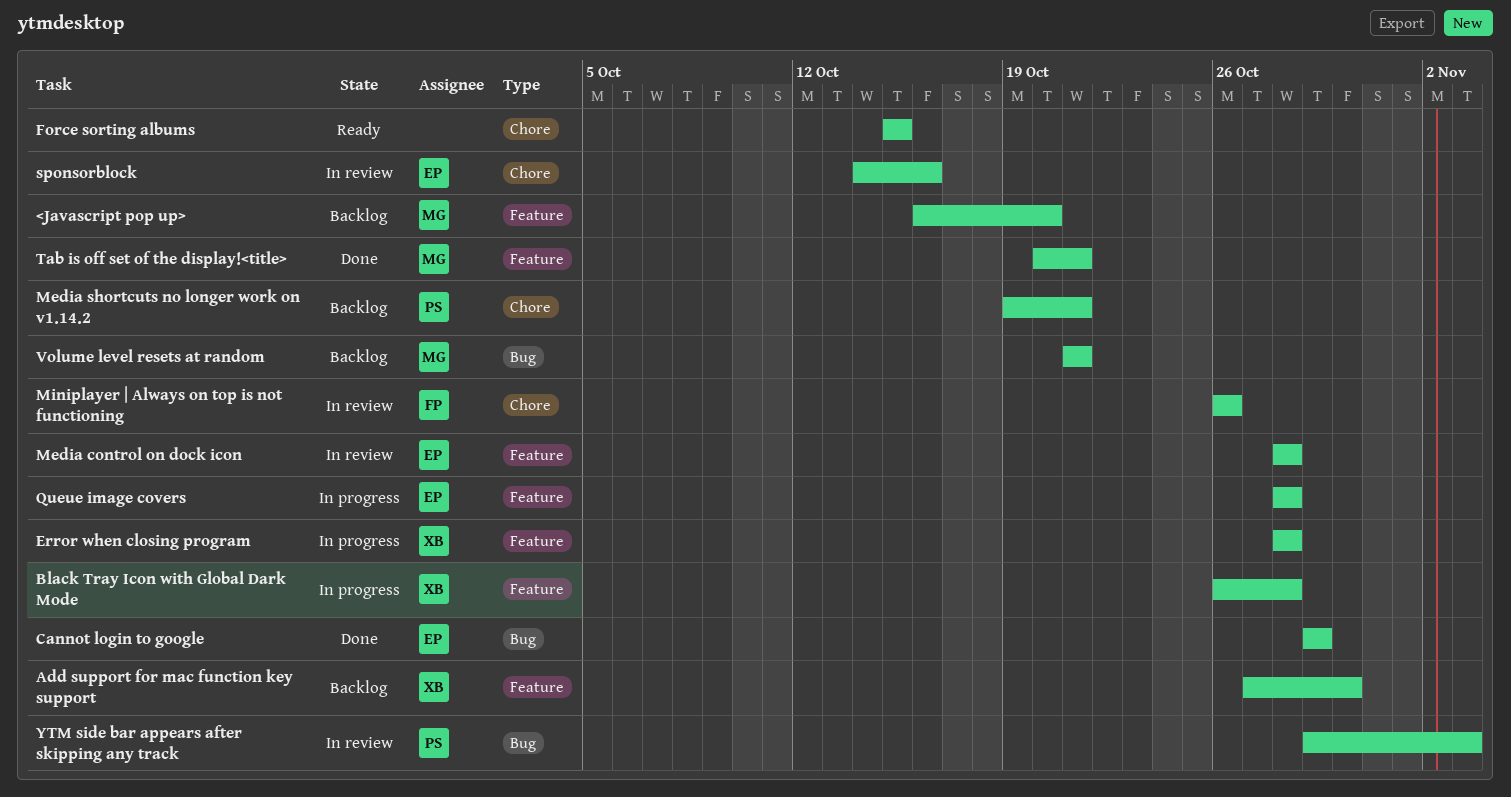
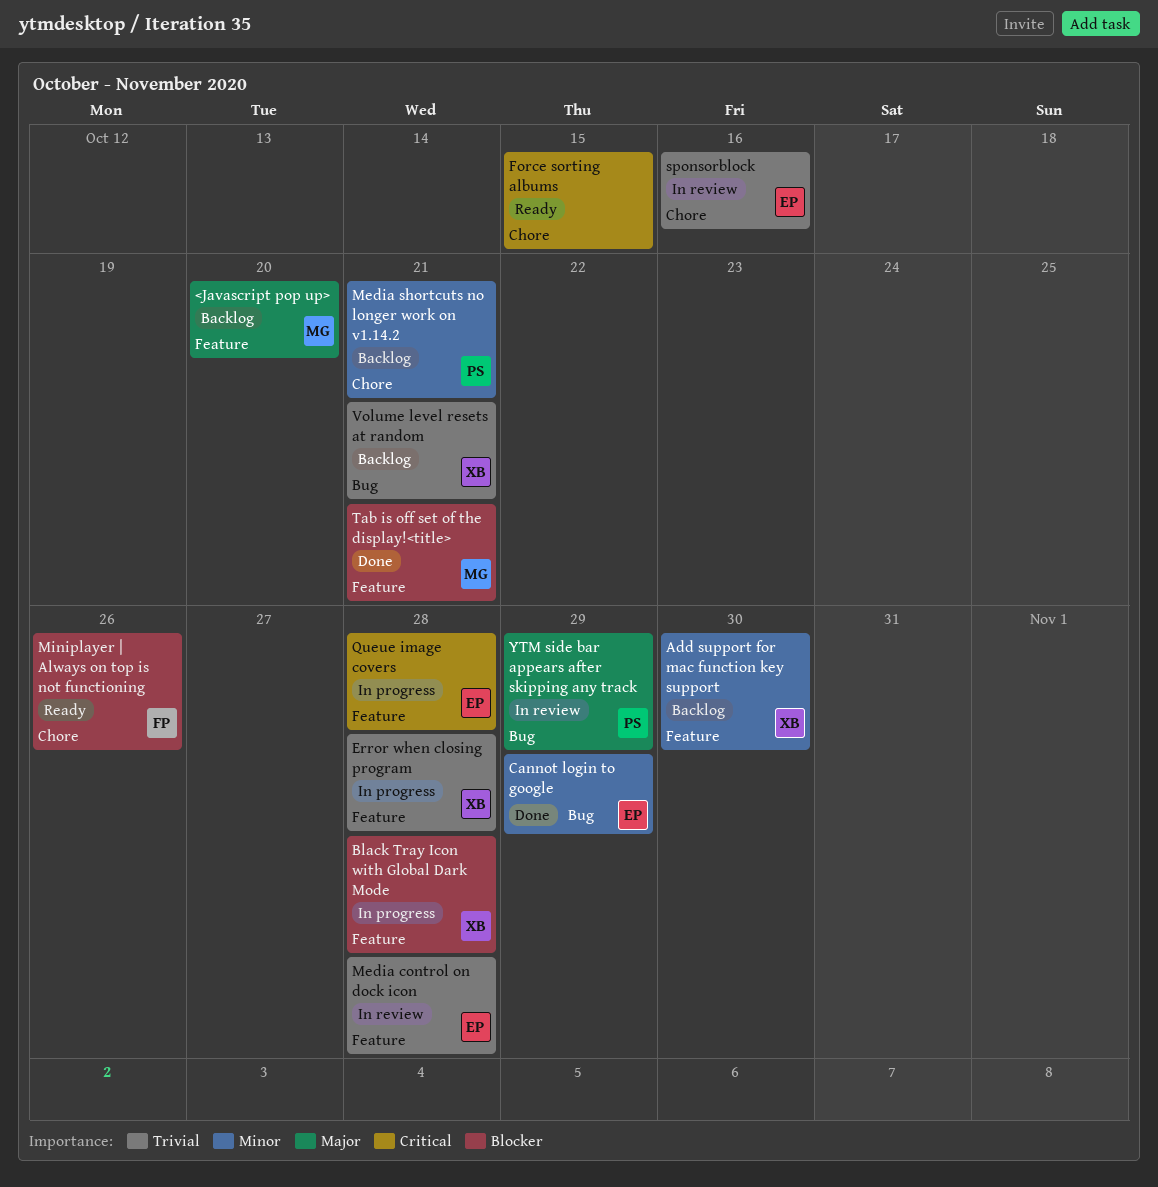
Miniplayer | Always on top is not functioning, status: In review -> Ready
Volume level resets at random, owner: MG -> XB
YTM side bar appears after skipping any track, due: Nov 3 -> Oct 29

